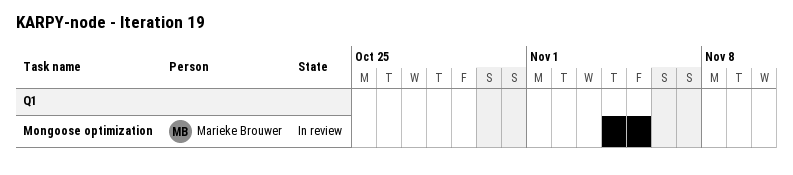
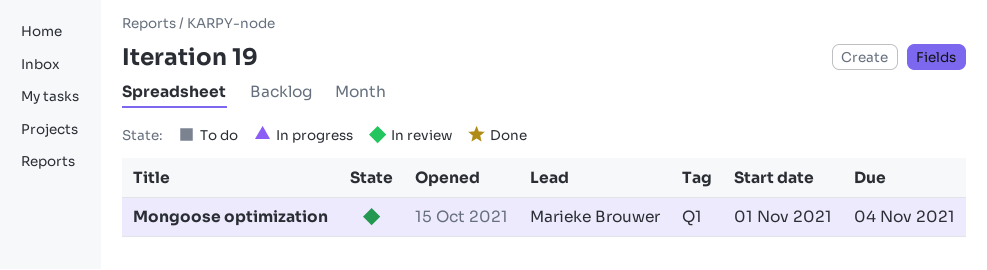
Mongoose optimization, start: Nov 4 -> Nov 1
Mongoose optimization, due: Nov 5 -> Nov 4

